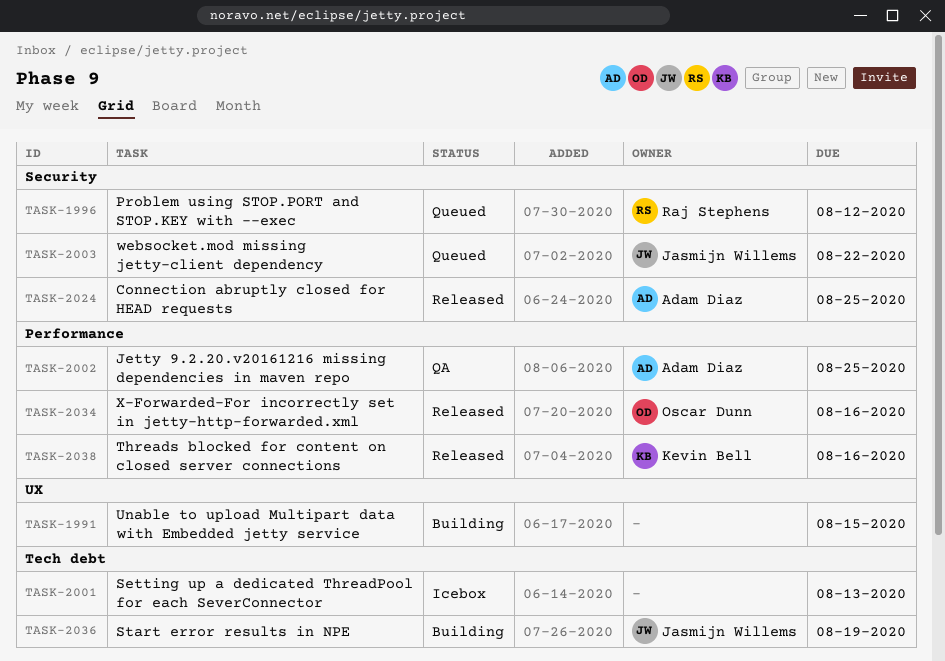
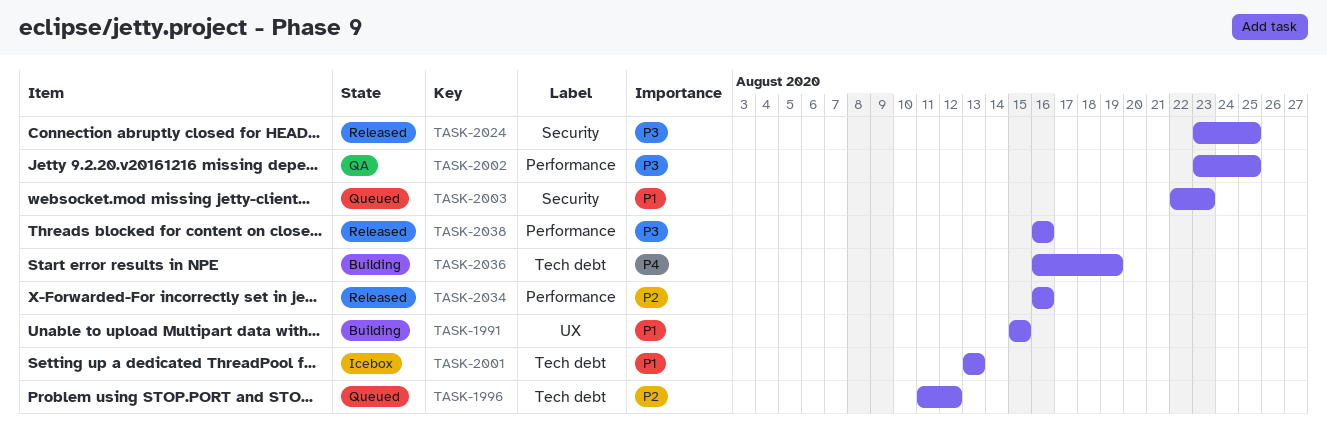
TASK-1996, label: Security -> Tech debt
TASK-2003, due: Aug 22 -> Aug 23

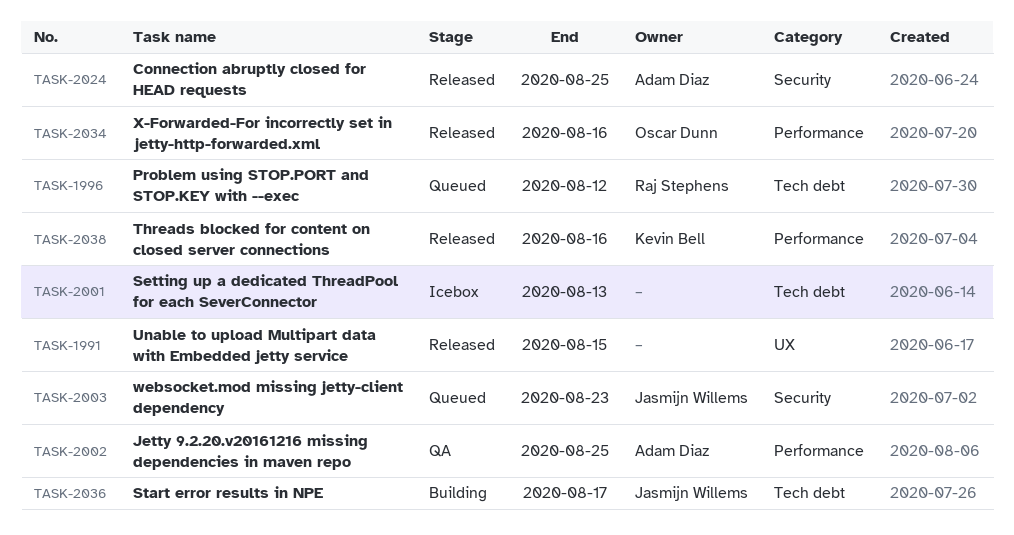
TASK-1991, status: Building -> Released
TASK-2036, due: Aug 19 -> Aug 17

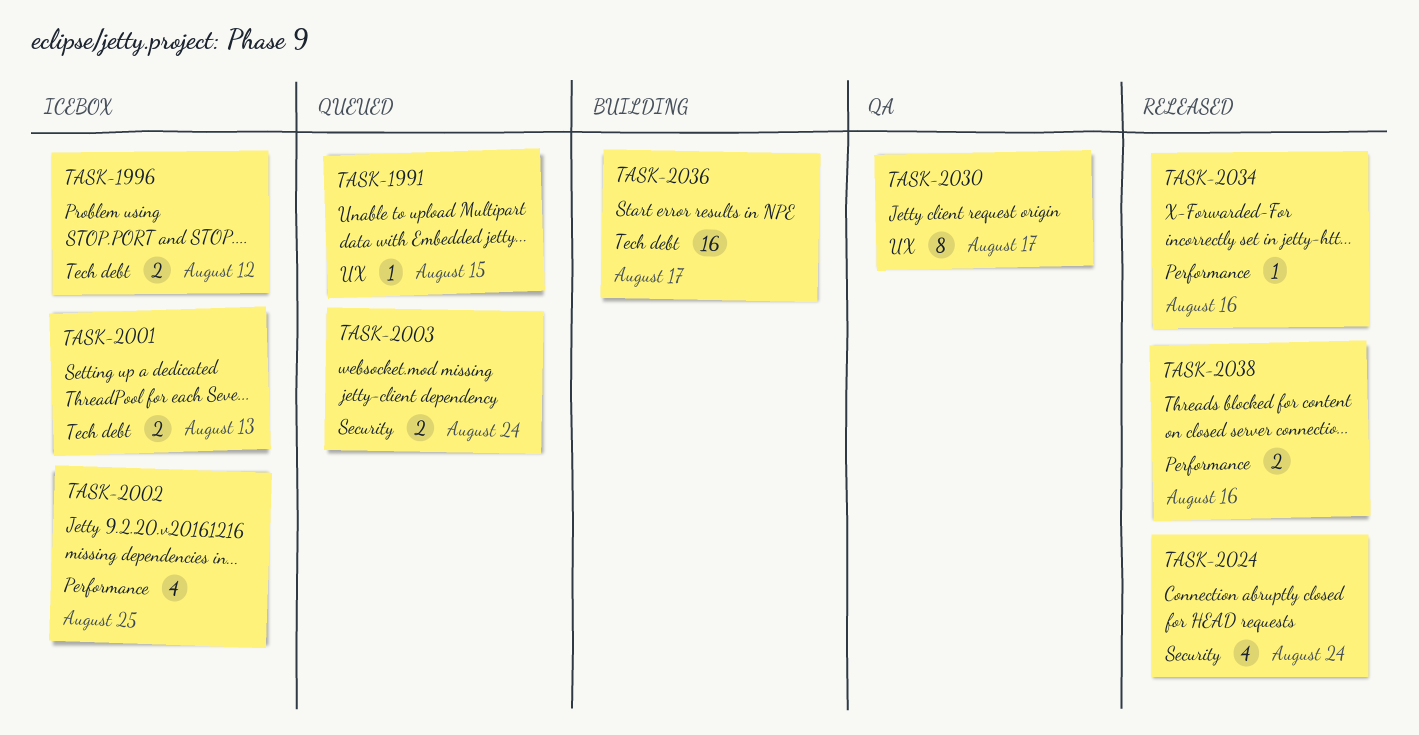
TASK-1991, status: Released -> Queued
TASK-1996, status: Queued -> Icebox
TASK-2002, status: QA -> Icebox
TASK-2003, due: Aug 23 -> Aug 24
TASK-2024, due: Aug 25 -> Aug 24
TASK-2030: none -> present

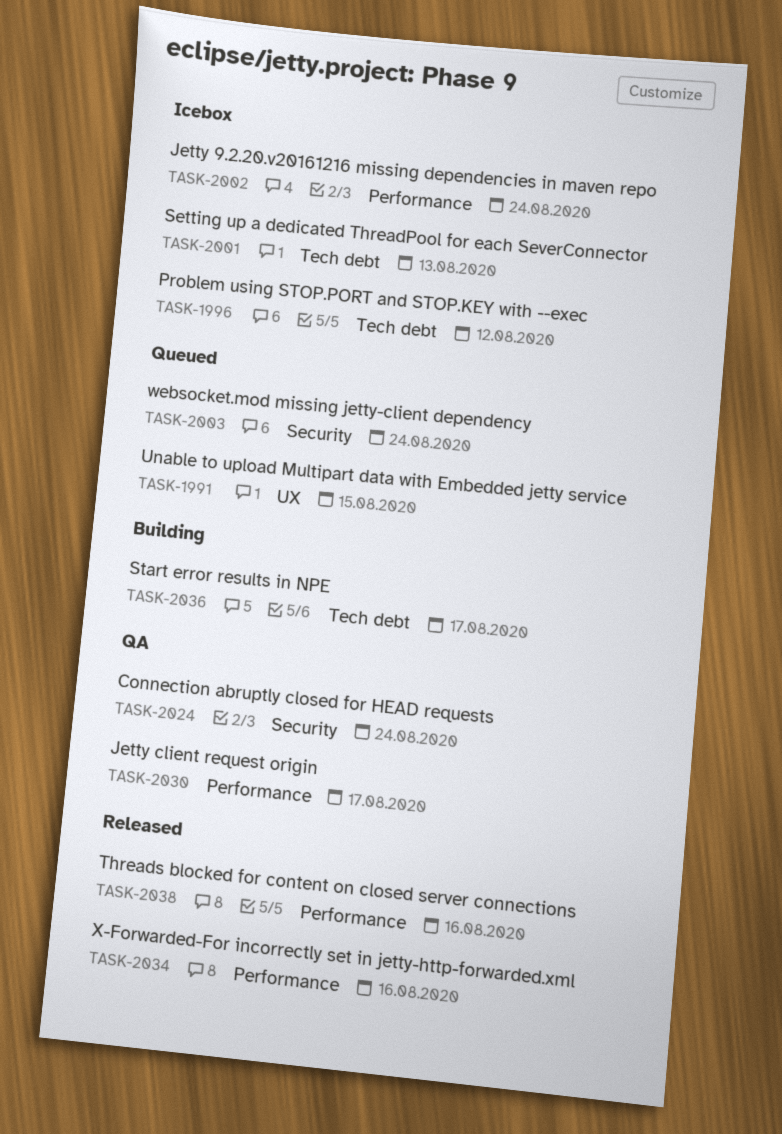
TASK-2002, due: Aug 25 -> Aug 24
TASK-2024, status: Released -> QA
TASK-2030, label: UX -> Performance

